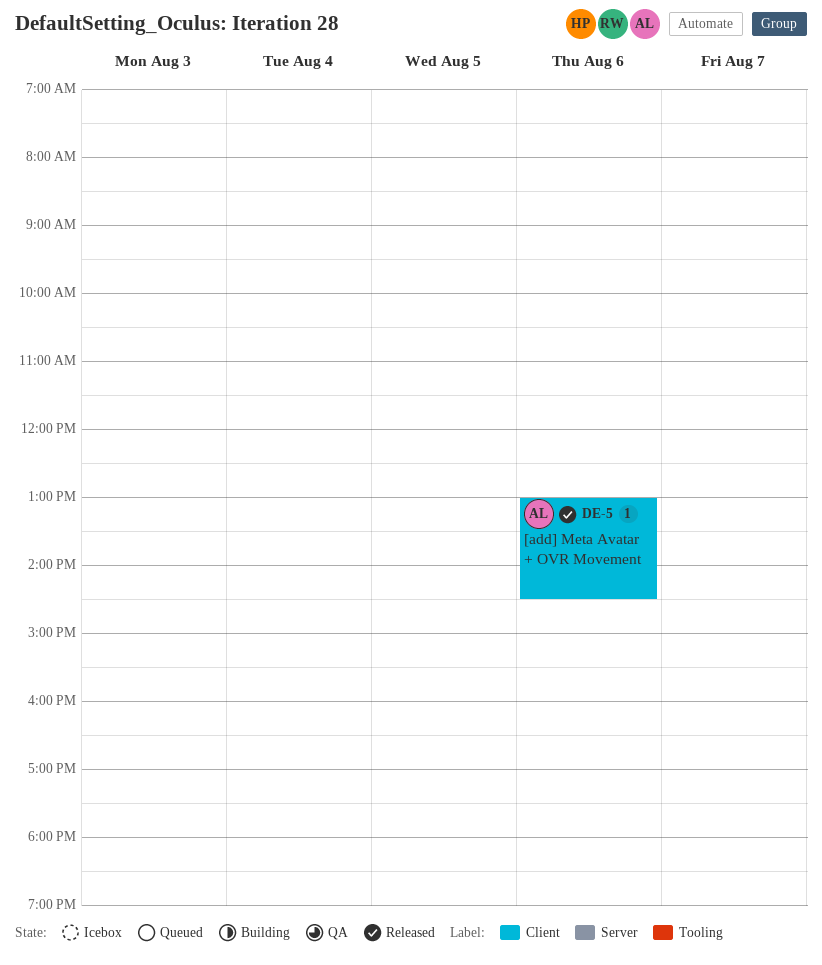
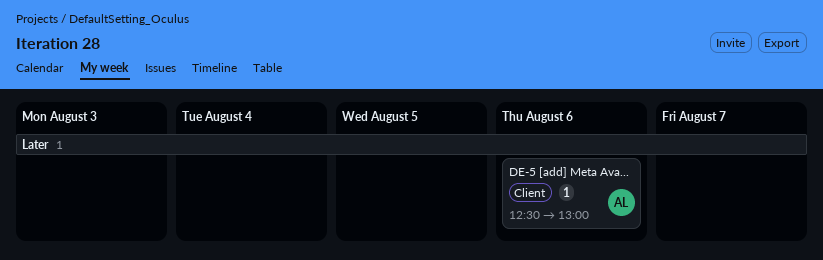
DE-5, begins: 13:00 -> 12:30
DE-5, ends: 14:30 -> 13:00

